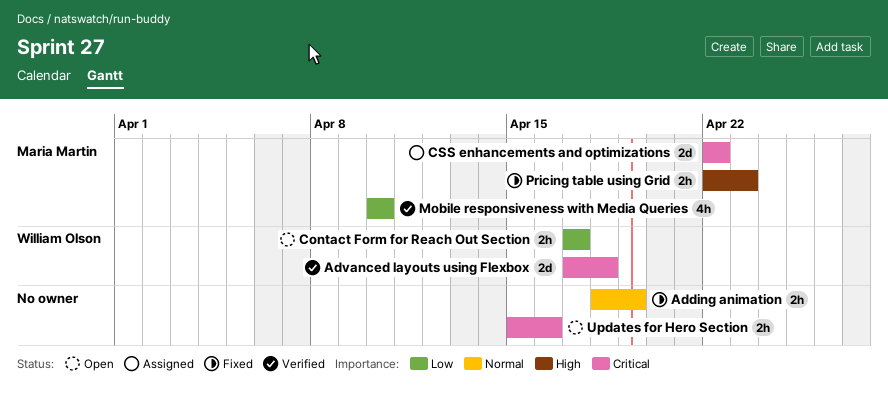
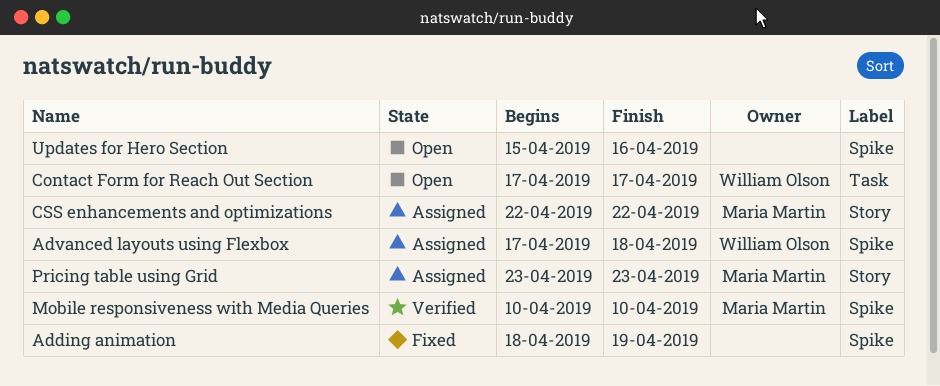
Advanced layouts using Flexbox, status: Verified -> Assigned
Pricing table using Grid, status: Fixed -> Assigned
Pricing table using Grid, start: Apr 22 -> Apr 23

